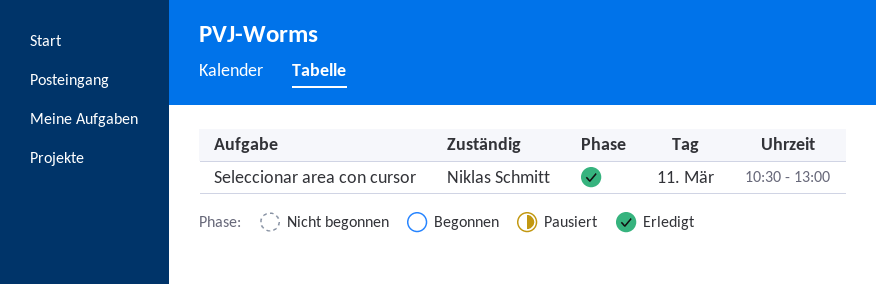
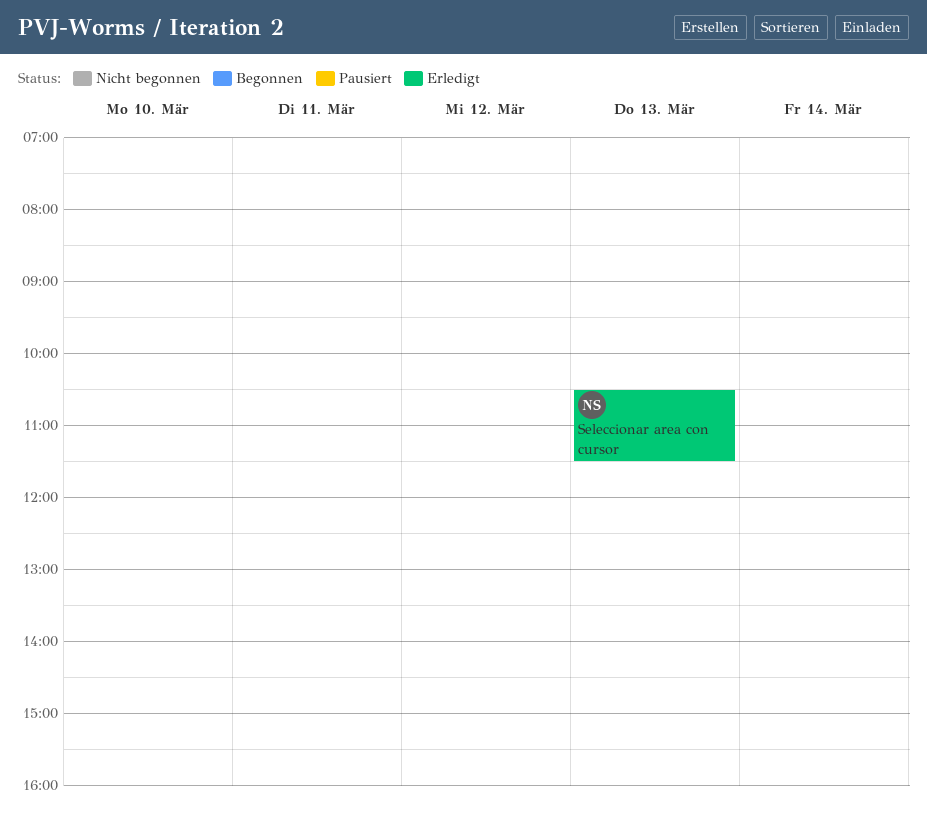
Seleccionar area con cursor, day: Mar 11 -> Mar 13
Seleccionar area con cursor, ends: 13:00 -> 11:30

